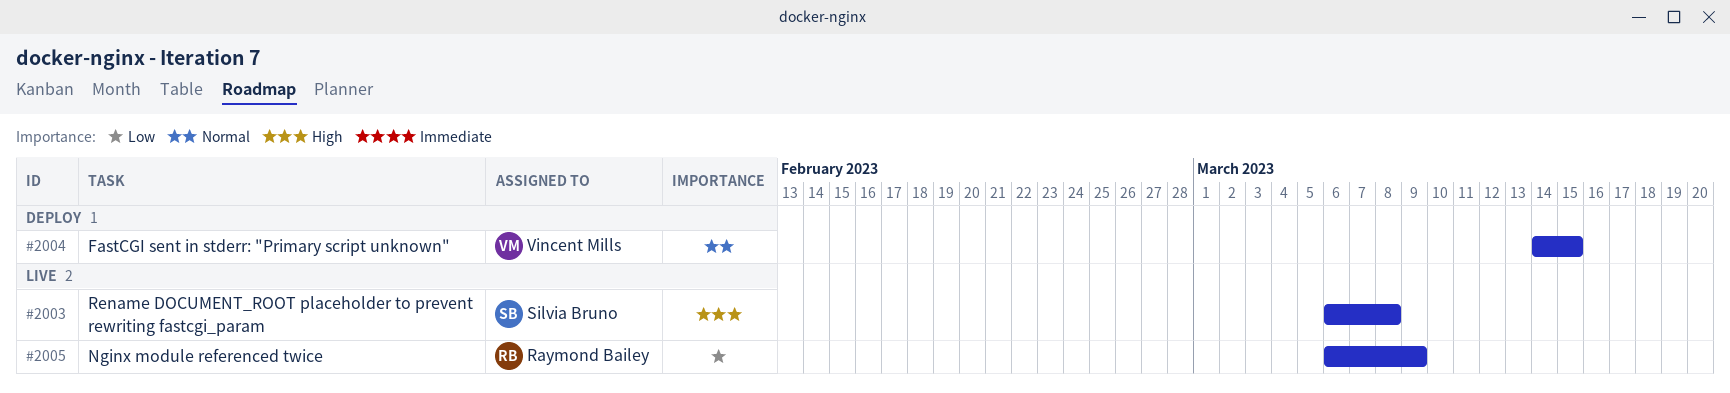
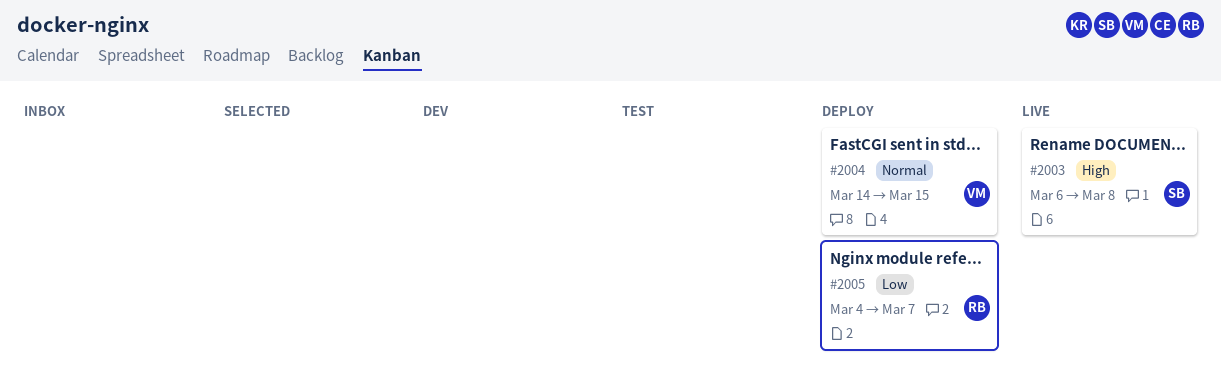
#2005, status: Live -> Deploy
#2005, start: Mar 6 -> Mar 4
#2005, due: Mar 9 -> Mar 7

